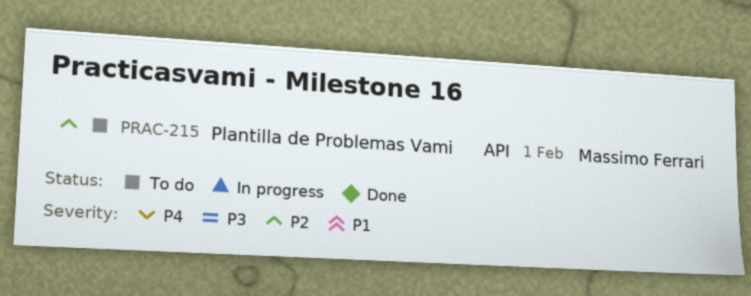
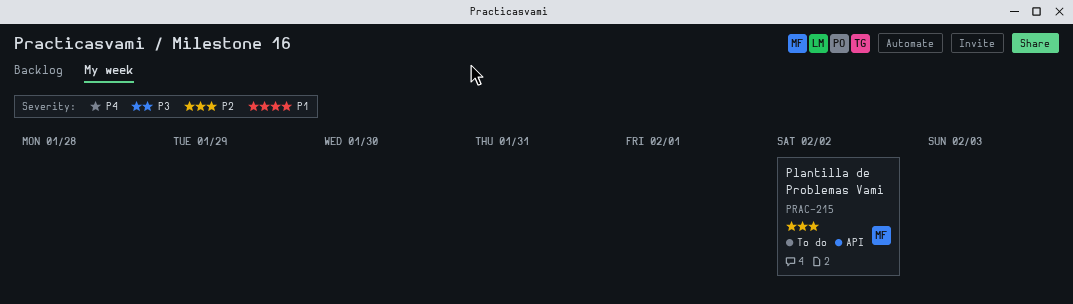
PRAC-215, due: Feb 1 -> Feb 2

